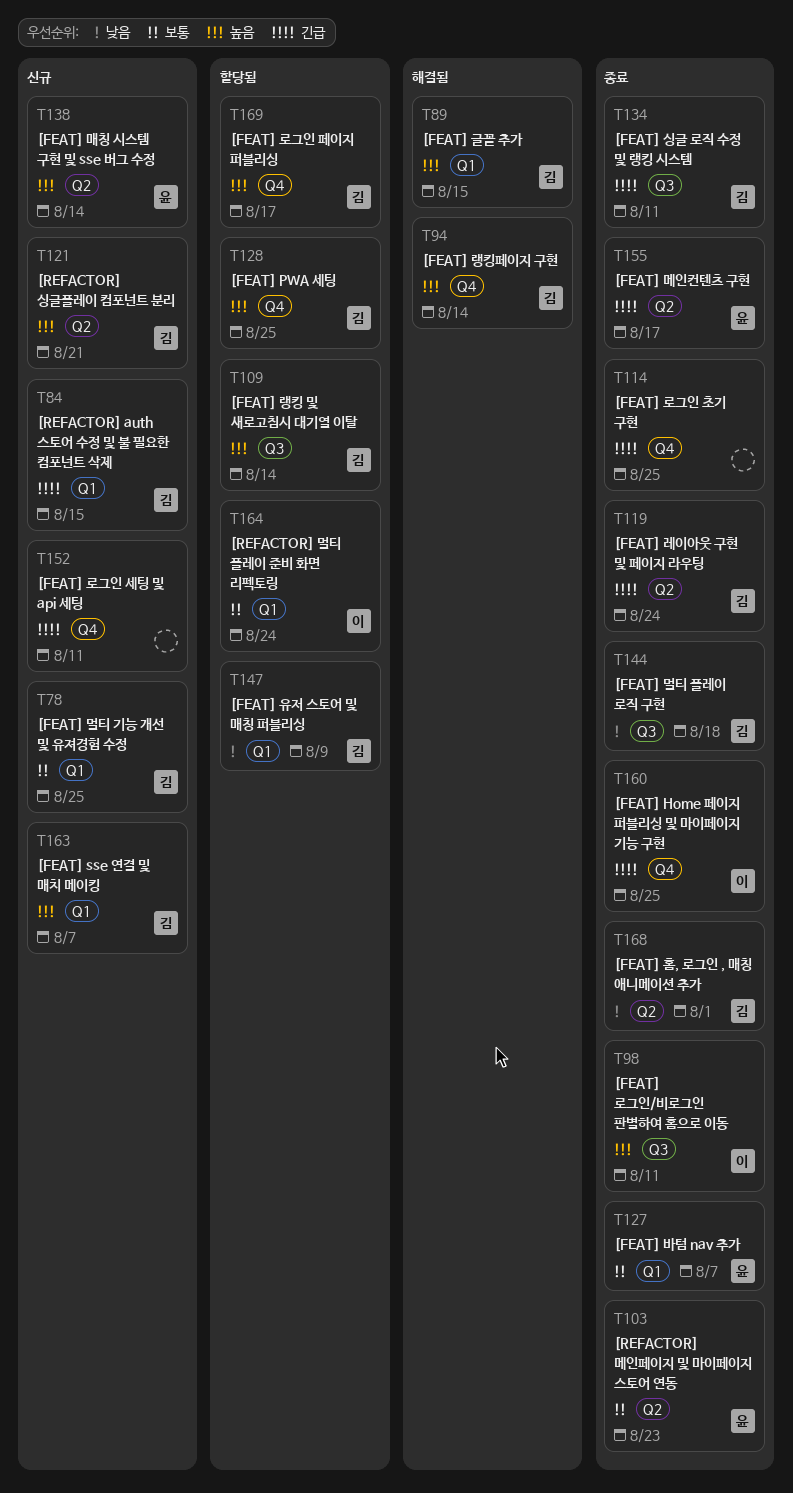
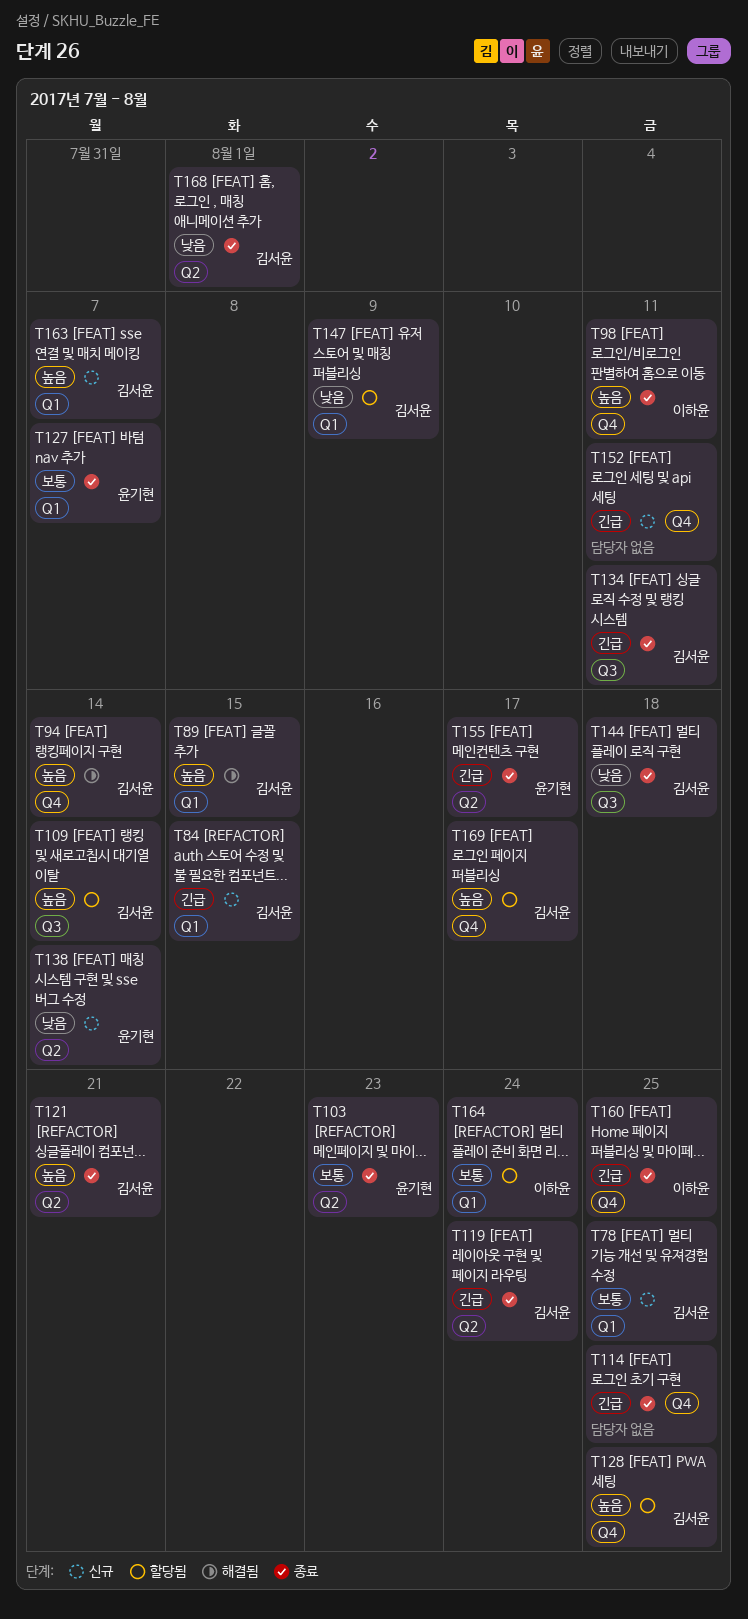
T98, label: Q3 -> Q4
T121, status: 신규 -> 종료
T138, priority: 높음 -> 낮음

